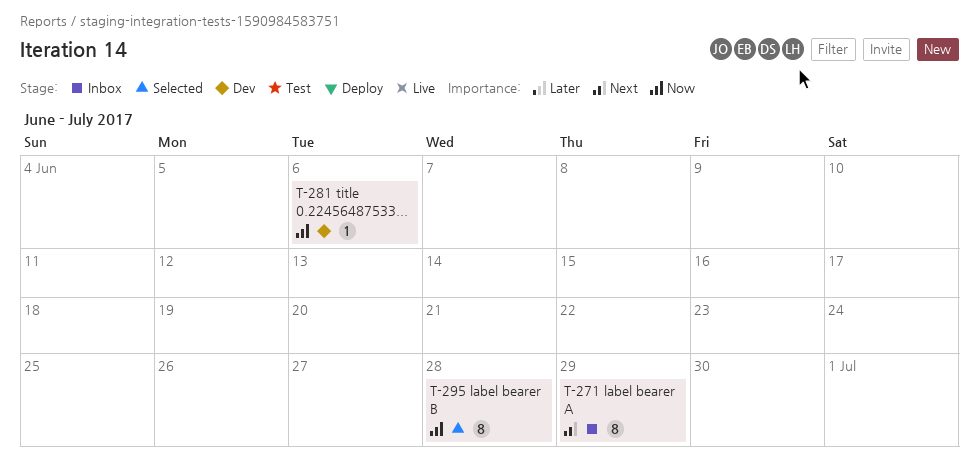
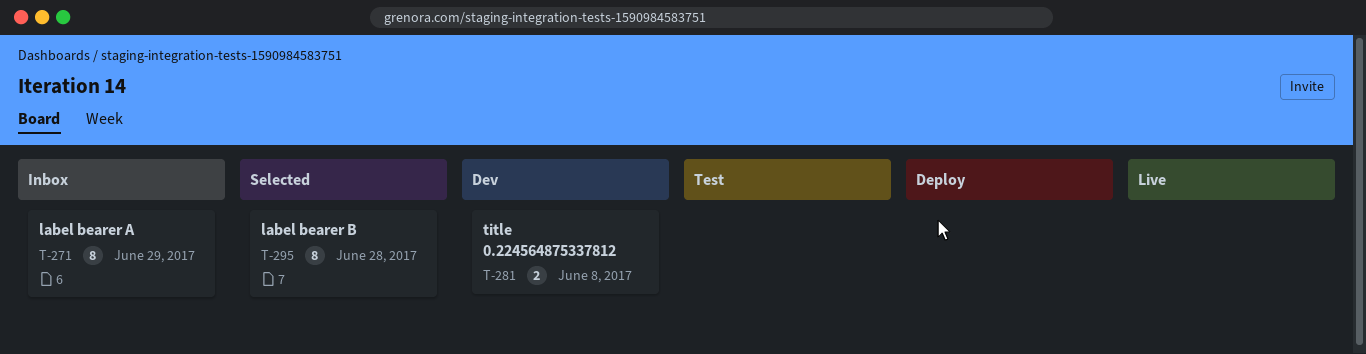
T-281, estimate: 1 -> 2
T-281, due: Jun 6 -> Jun 8

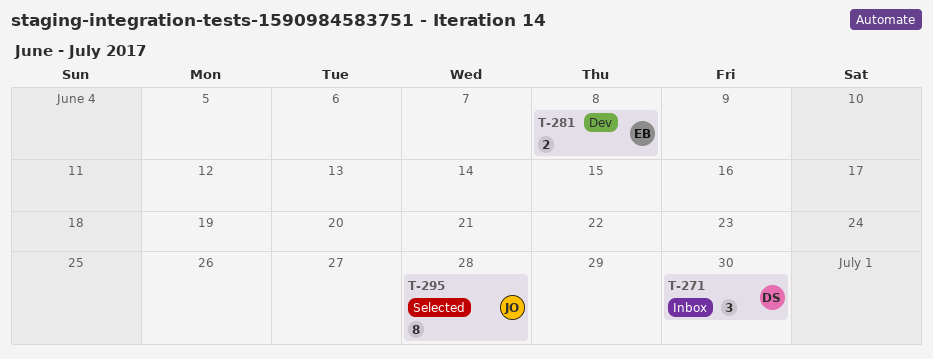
T-271, estimate: 8 -> 3
T-271, due: Jun 29 -> Jun 30

